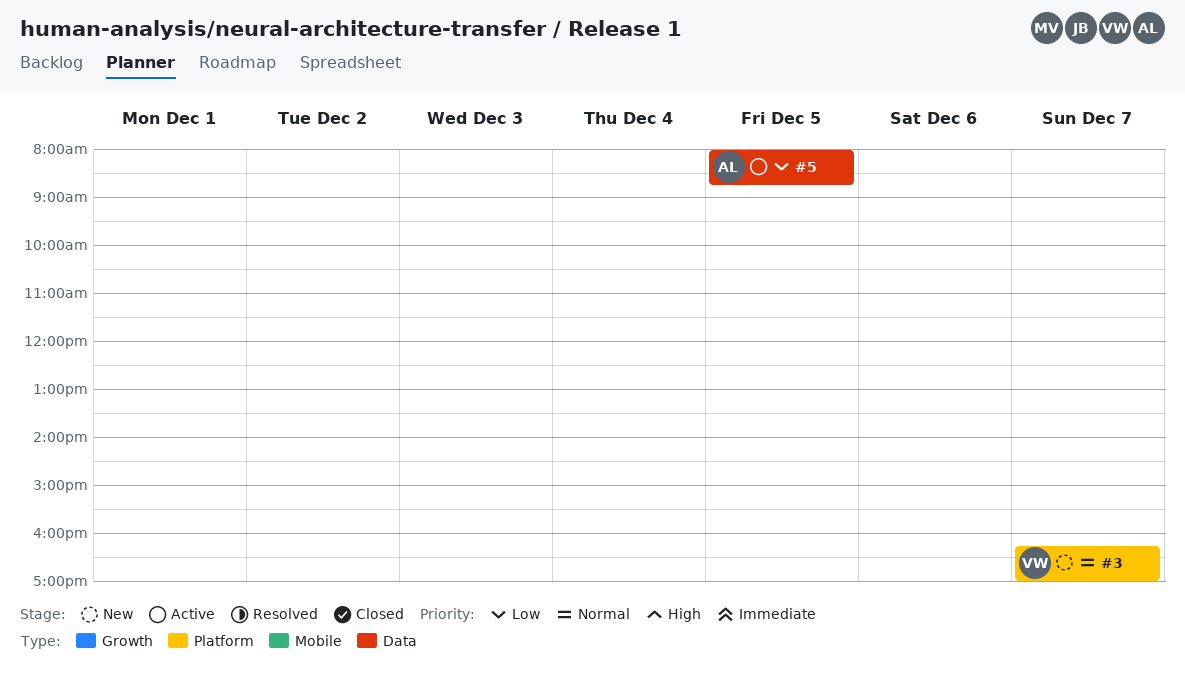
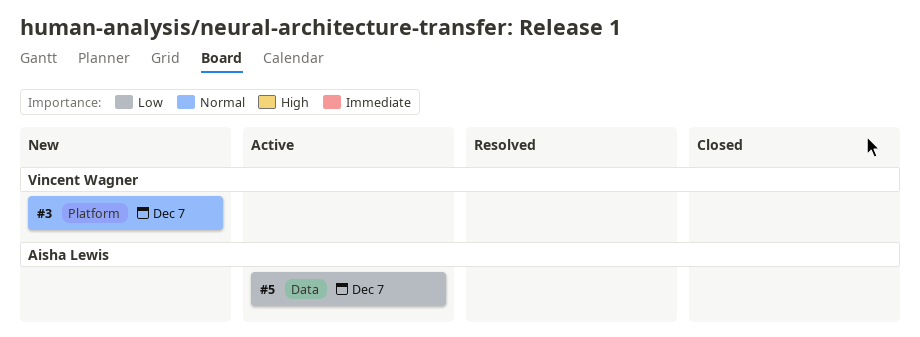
#5, day: Dec 5 -> Dec 7

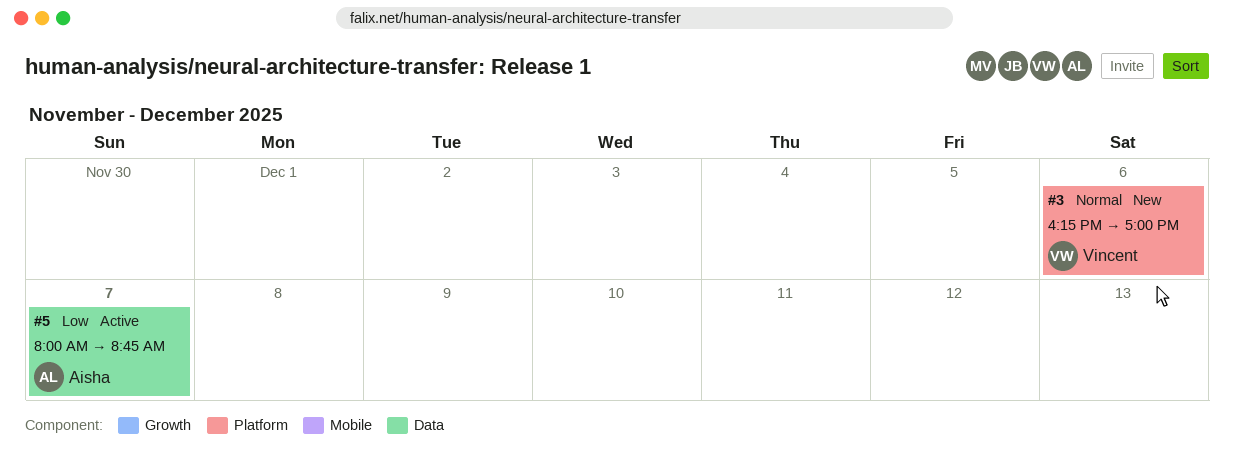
#3, day: Dec 7 -> Dec 6

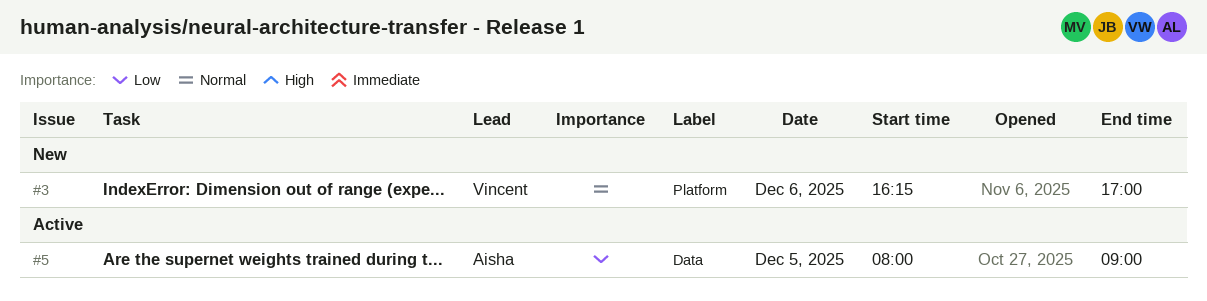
#5, day: Dec 7 -> Dec 5
#5, ends: 08:45 -> 09:00

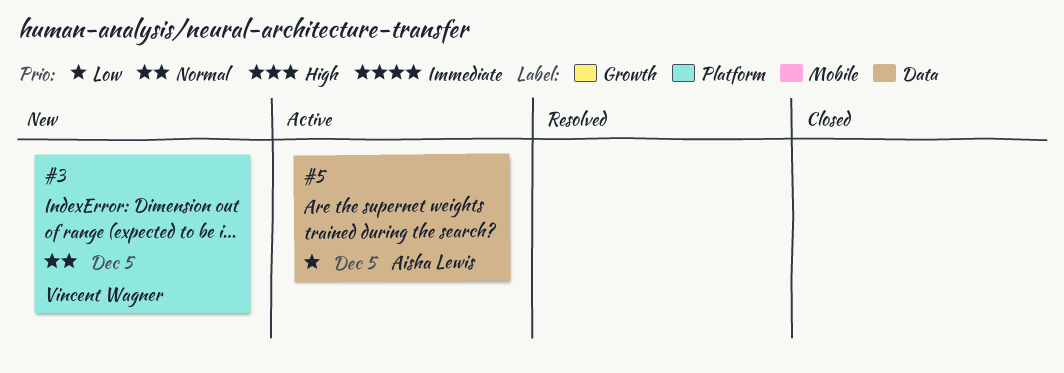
#3, day: Dec 6 -> Dec 5

